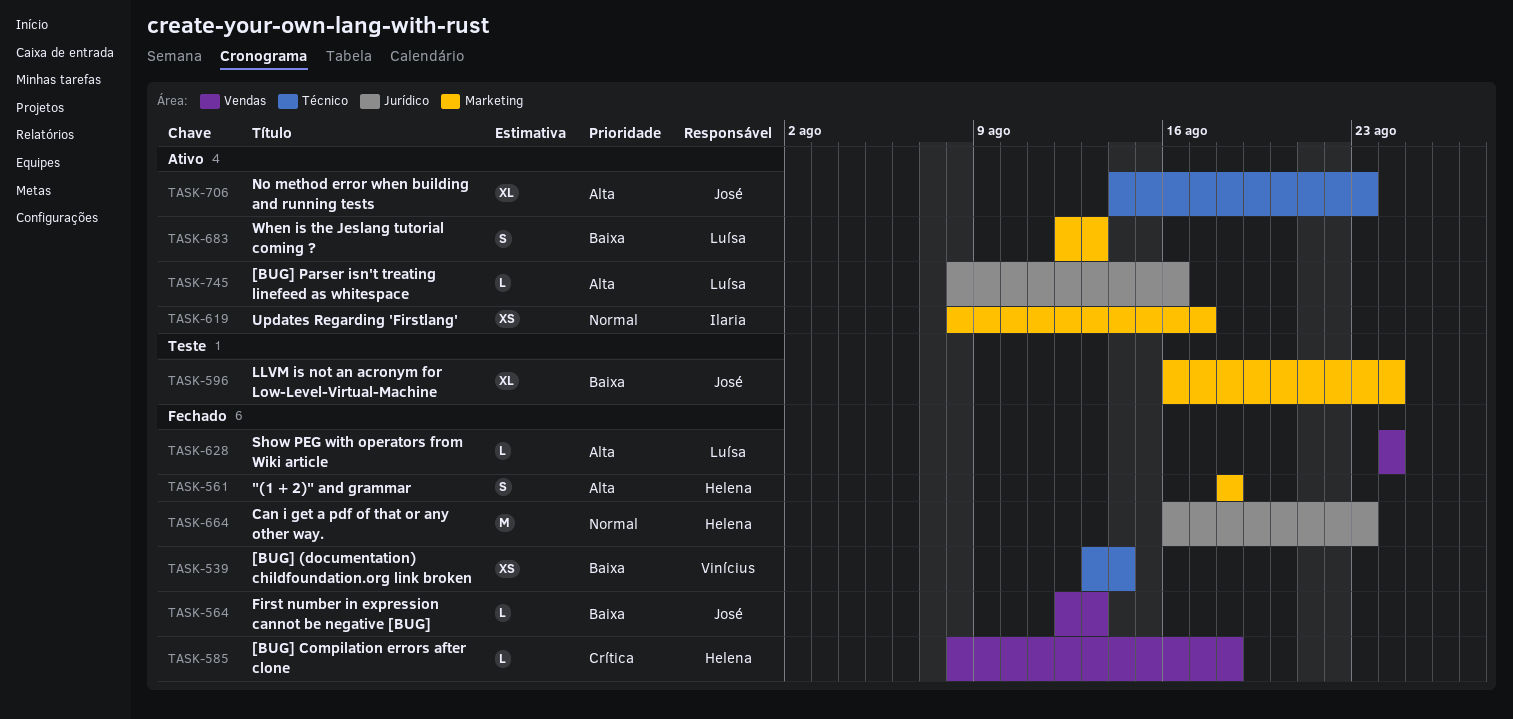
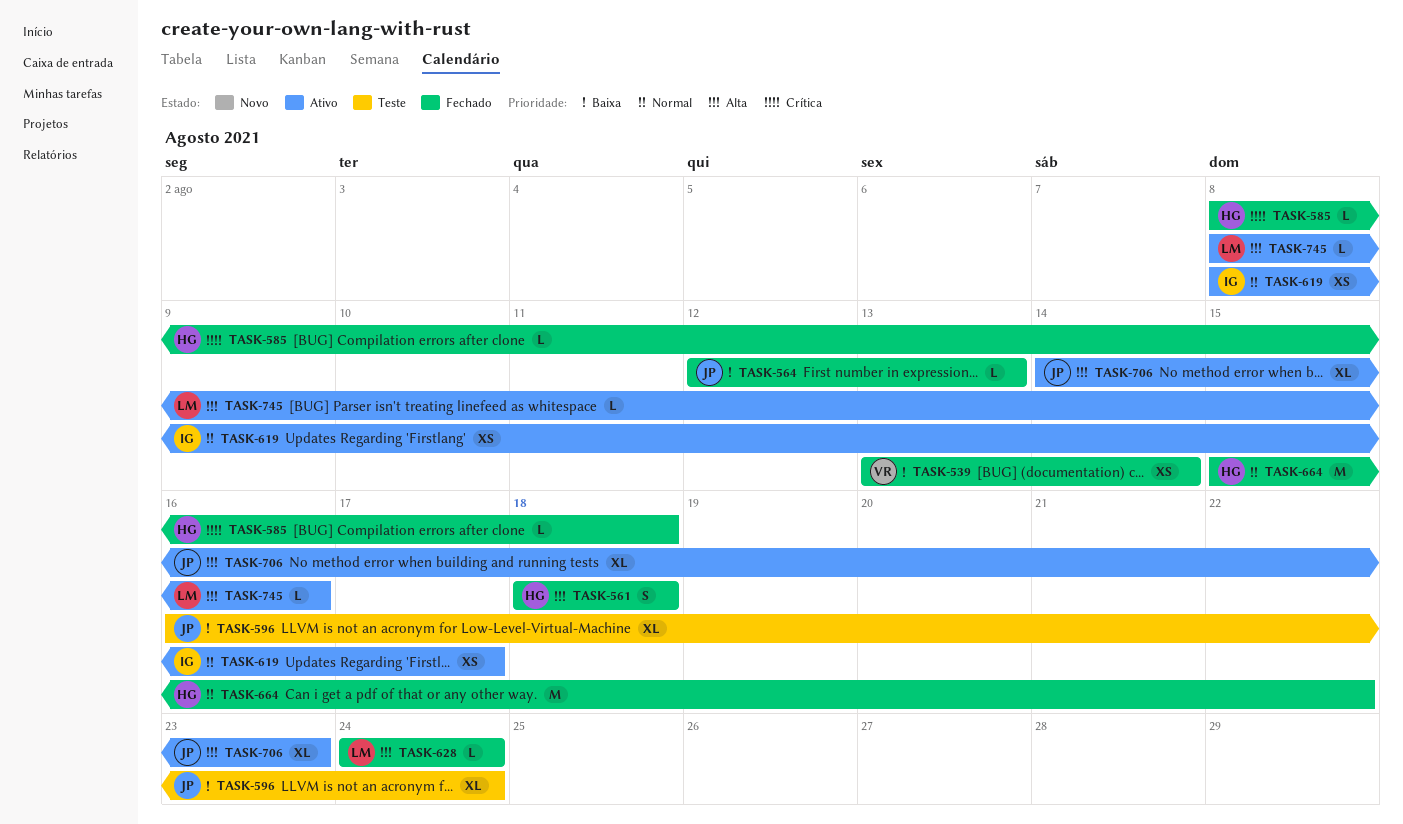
TASK-664, start: Aug 16 -> Aug 15
TASK-664, due: Aug 23 -> Aug 22
TASK-683: present -> none

